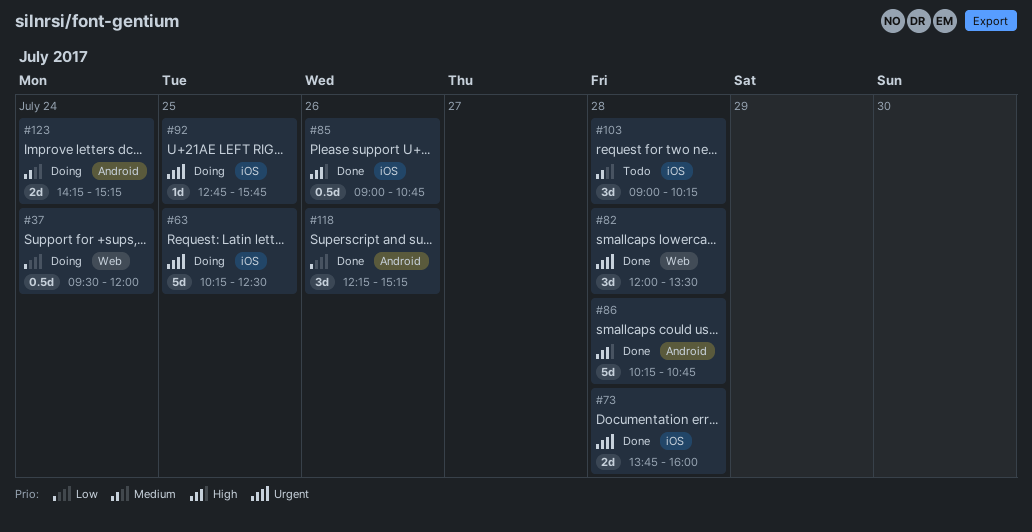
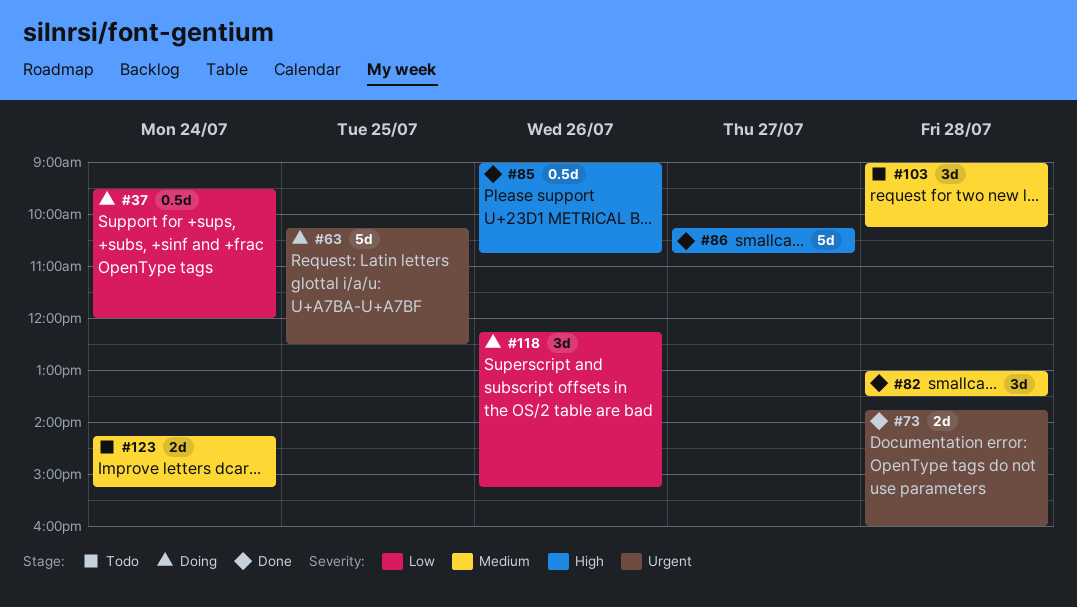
#82, priority: Urgent -> Medium
#82, begins: 12:00 -> 13:00
#86, day: Jul 28 -> Jul 27
#92: present -> none
#118, status: Done -> Doing
#123, status: Doing -> Todo

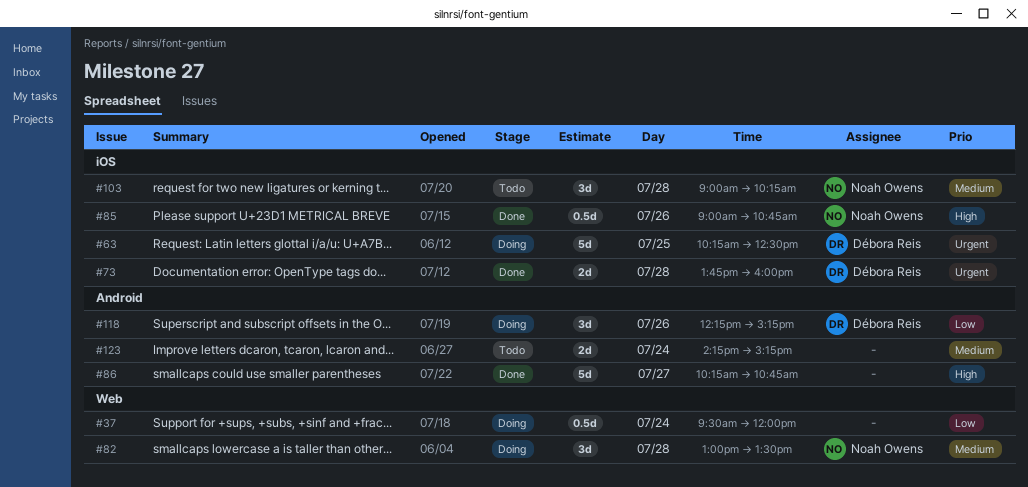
#82, status: Done -> Doing

